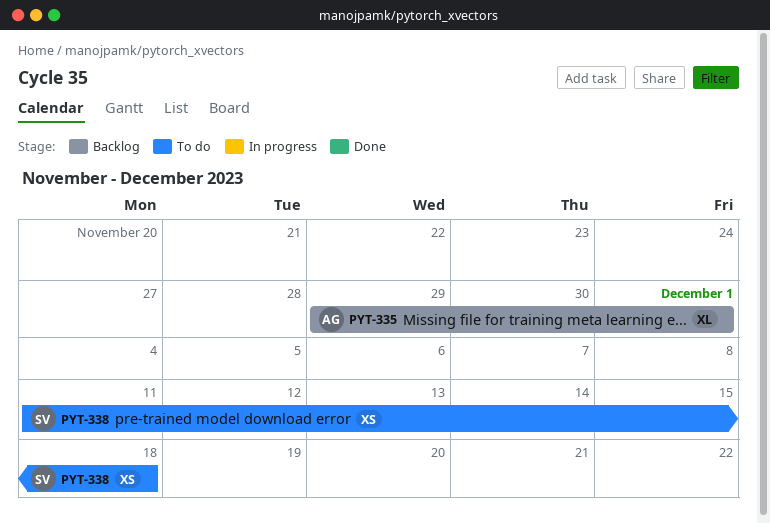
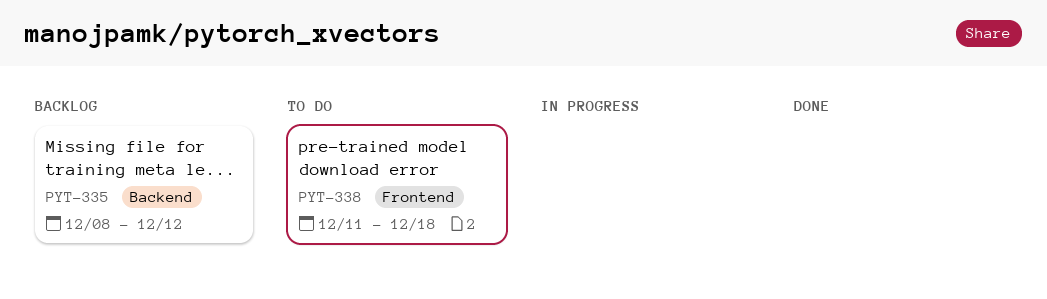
PYT-335, start: Nov 29 -> Dec 8
PYT-335, due: Dec 1 -> Dec 12

